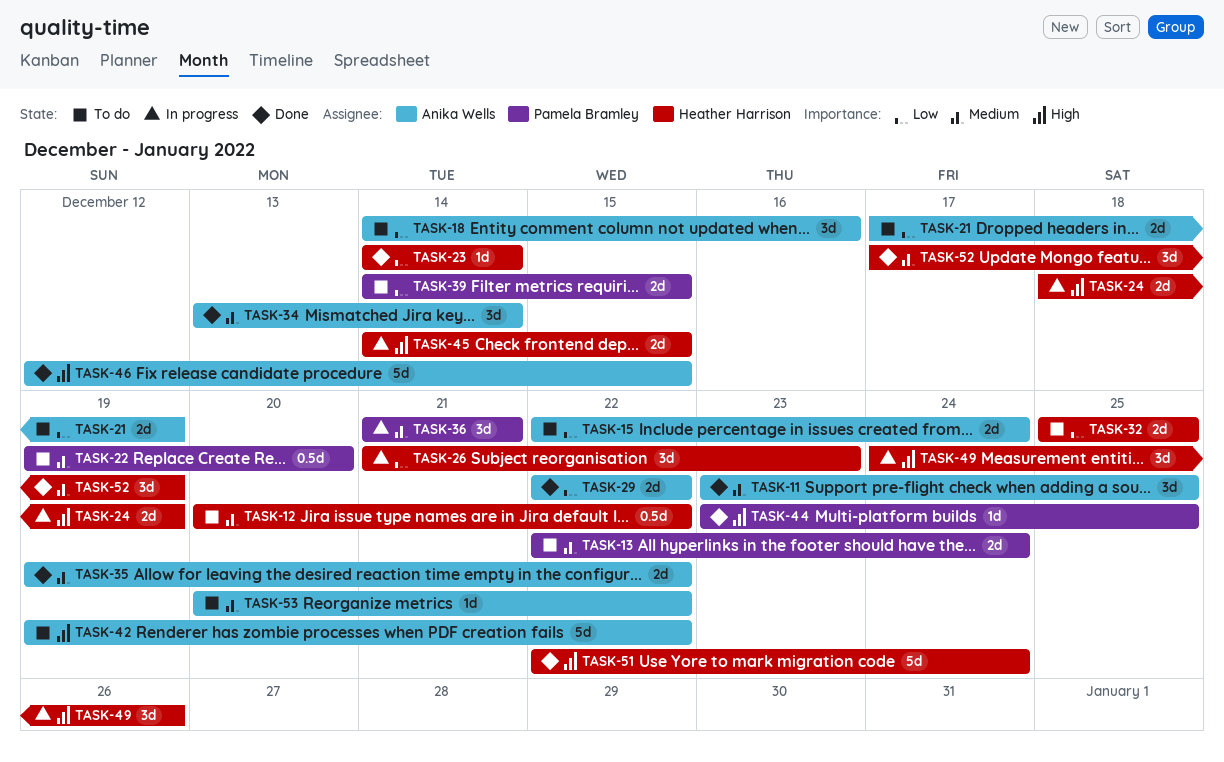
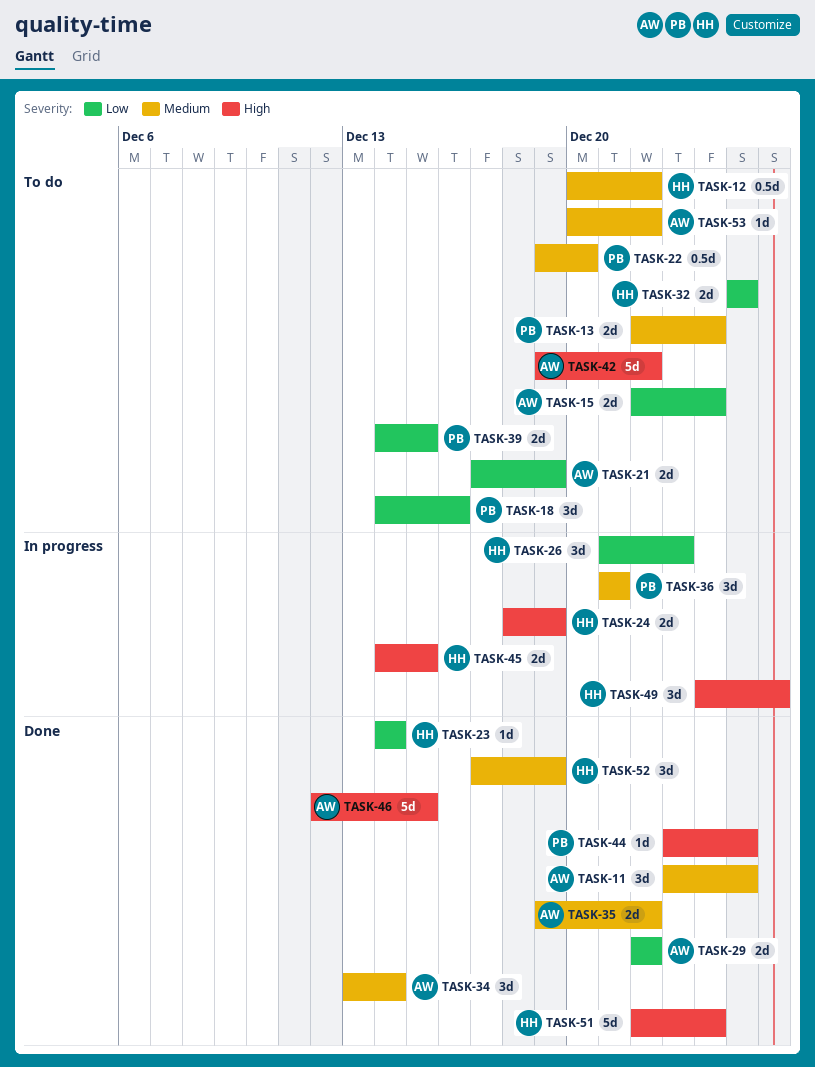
TASK-18, owner: Anika Wells -> Pamela Bramley

